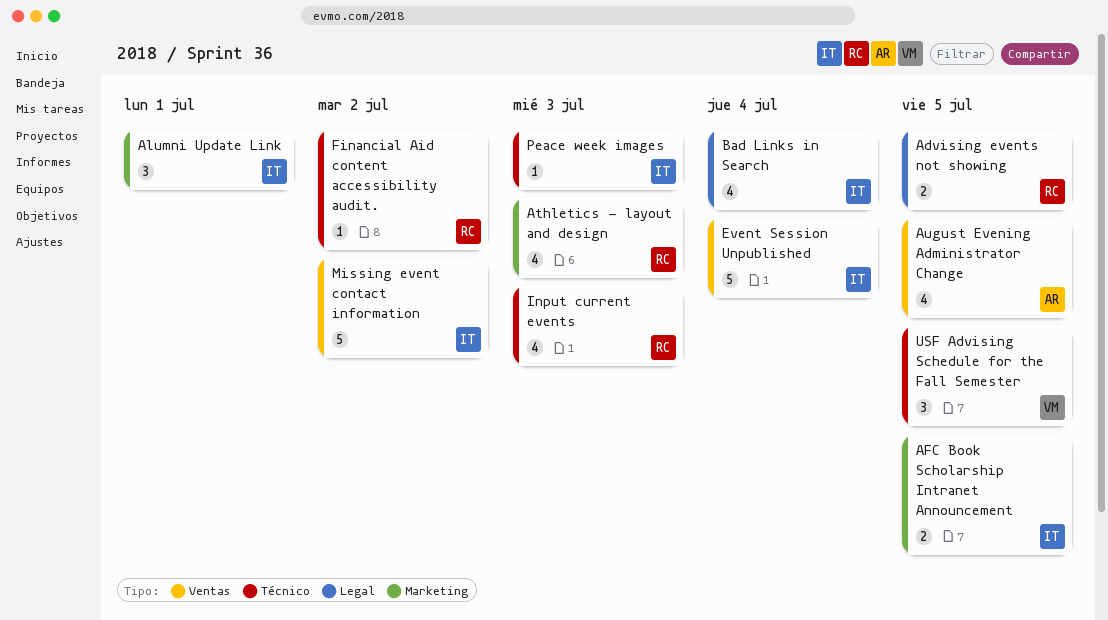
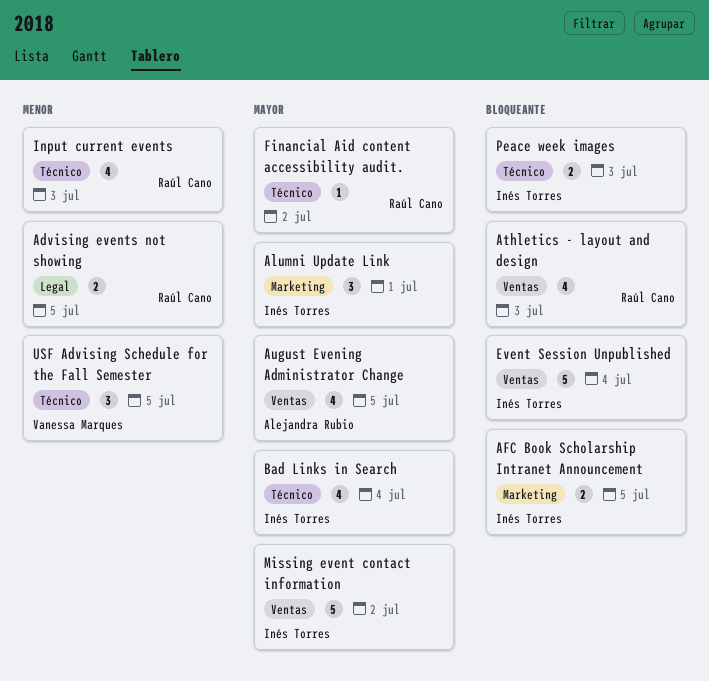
Athletics - layout and design, label: Marketing -> Ventas
Bad Links in Search, label: Legal -> Técnico
Peace week images, estimate: 1 -> 2

